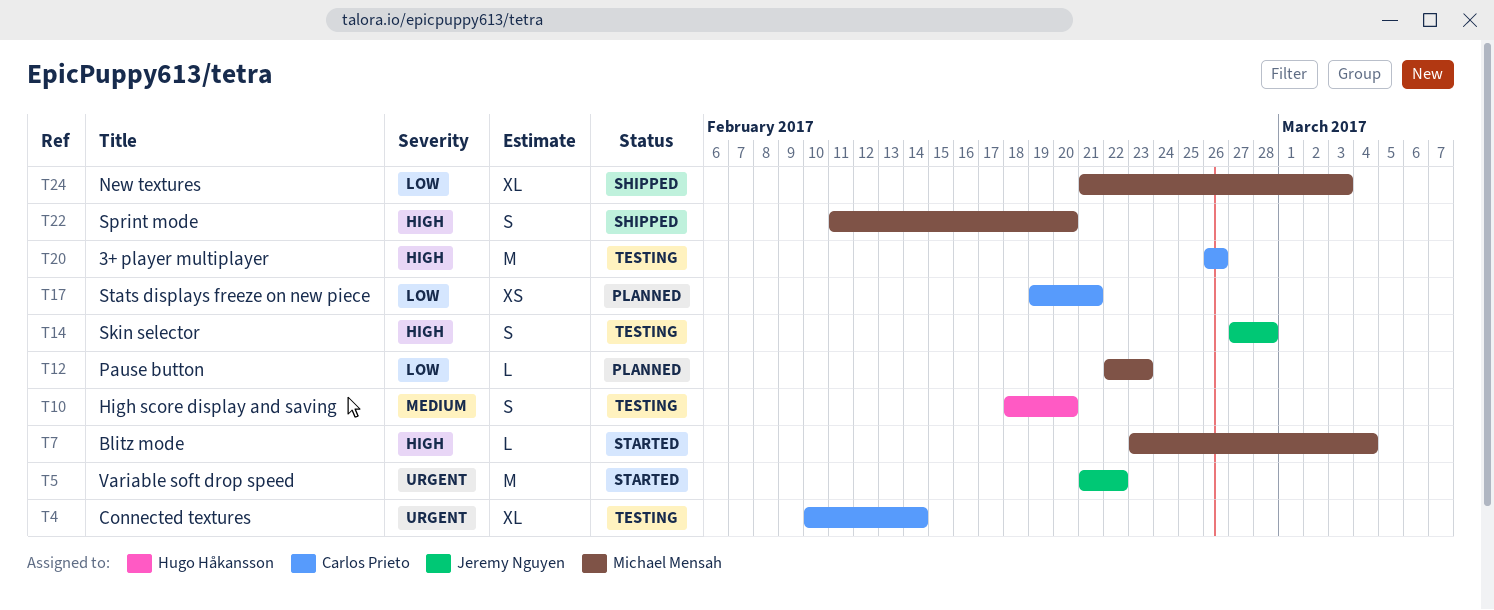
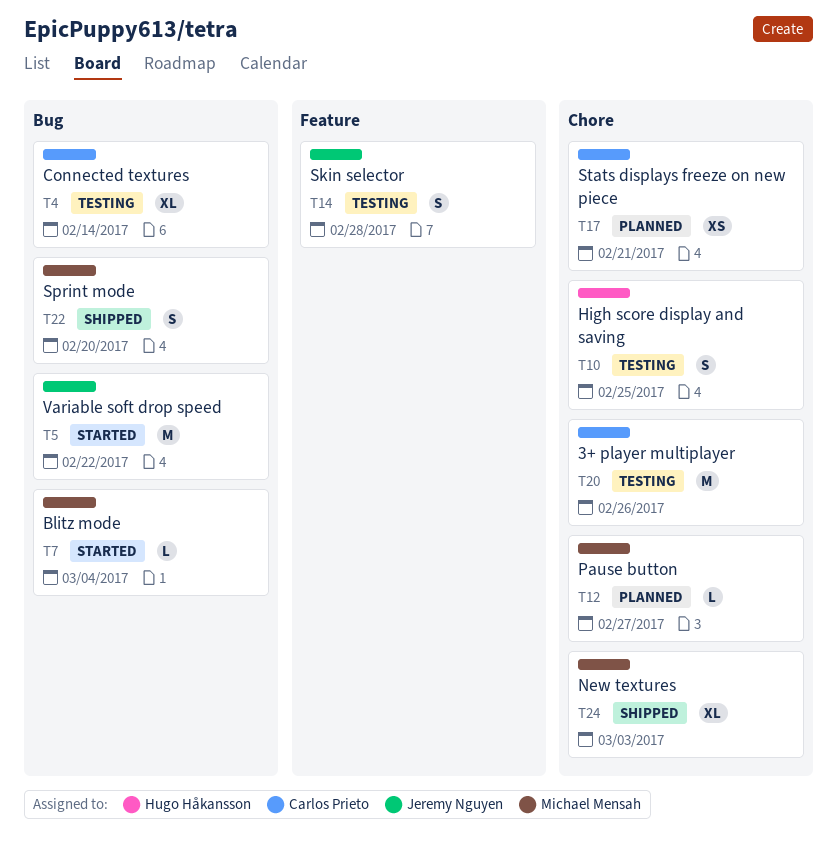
T10, due: Feb 20 -> Feb 25
T12, due: Feb 23 -> Feb 27

